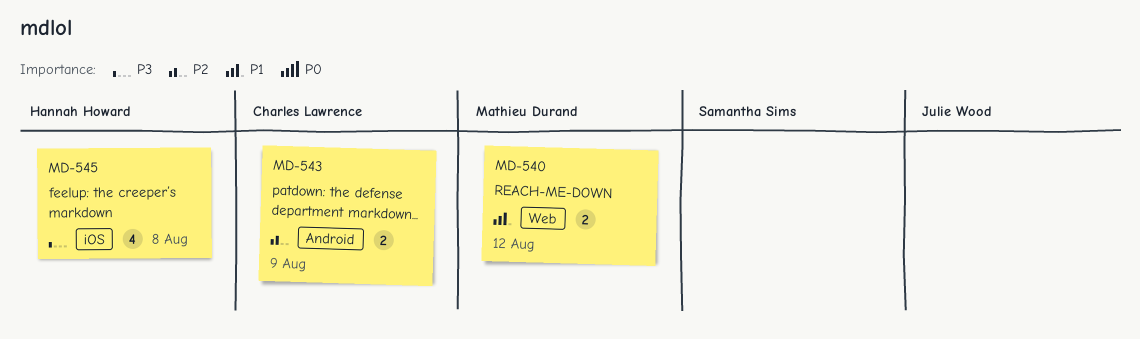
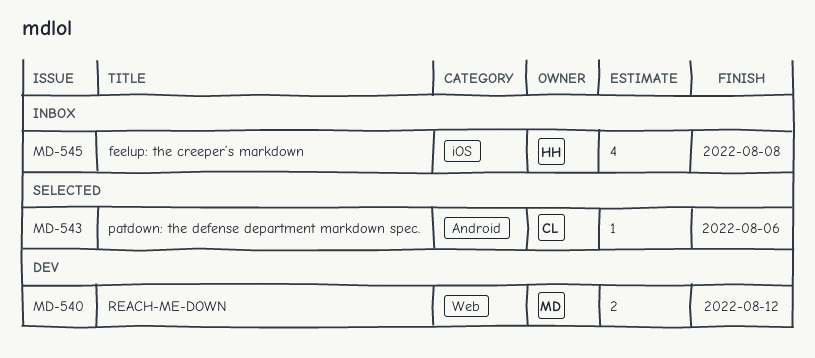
MD-543, estimate: 2 -> 1
MD-543, due: Aug 9 -> Aug 6

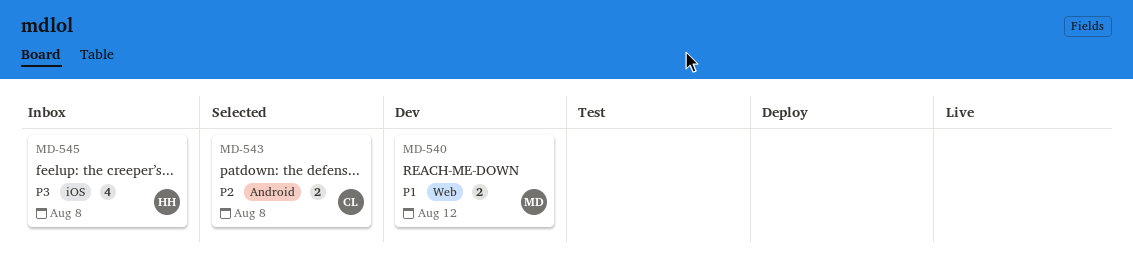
MD-543, estimate: 1 -> 2
MD-543, due: Aug 6 -> Aug 8

